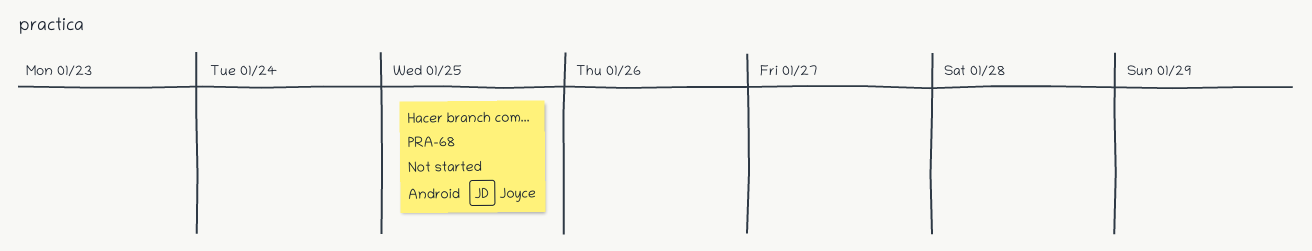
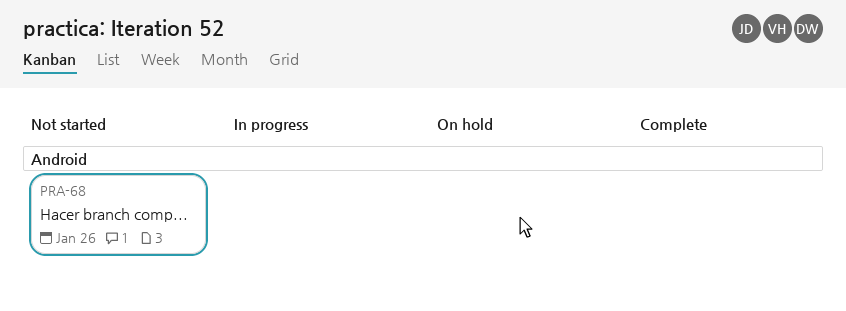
PRA-68, due: Jan 25 -> Jan 26

